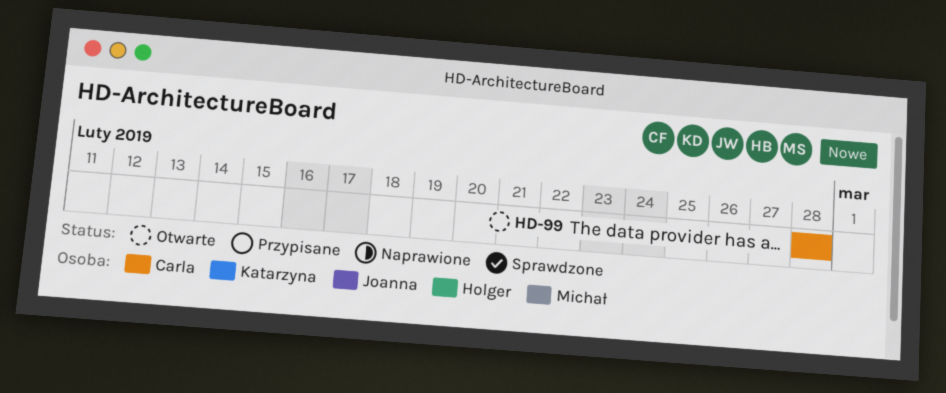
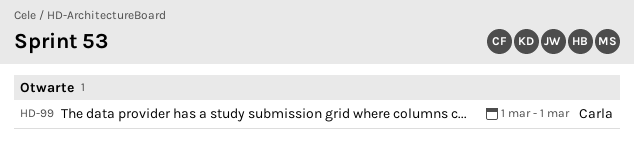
HD-99, start: Feb 28 -> Mar 1
HD-99, due: Feb 28 -> Mar 1

